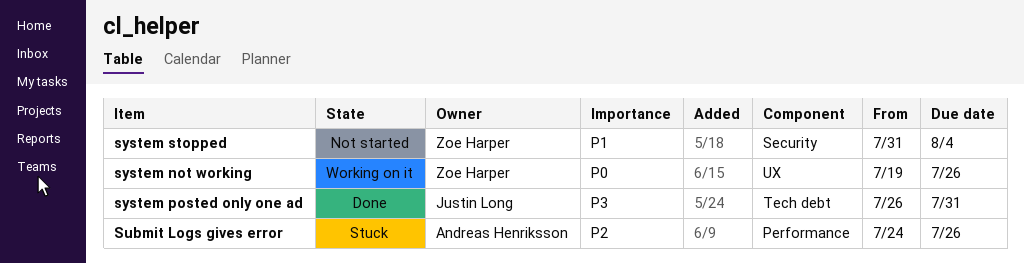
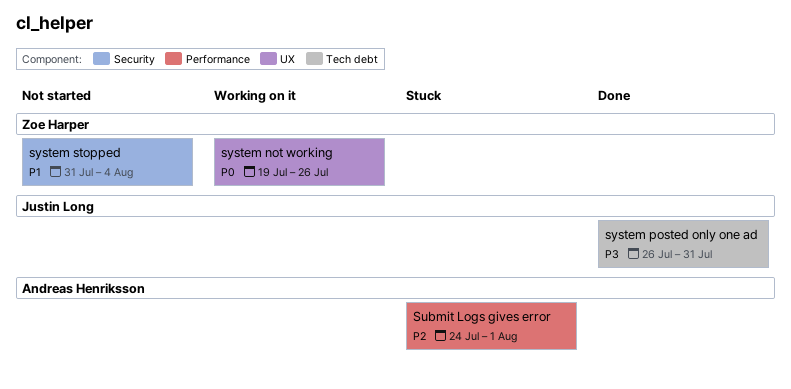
Submit Logs gives error, due: Jul 26 -> Aug 1

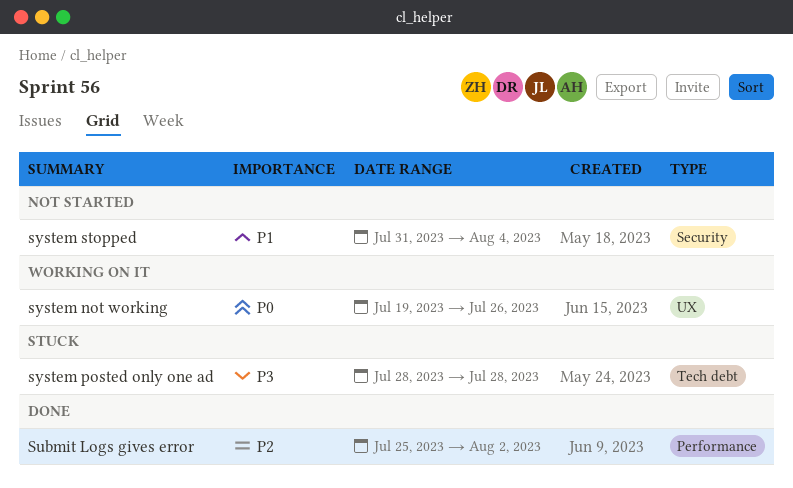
Submit Logs gives error, status: Stuck -> Done
Submit Logs gives error, start: Jul 24 -> Jul 25
Submit Logs gives error, due: Aug 1 -> Aug 2
system posted only one ad, status: Done -> Stuck
system posted only one ad, start: Jul 26 -> Jul 28
system posted only one ad, due: Jul 31 -> Jul 28

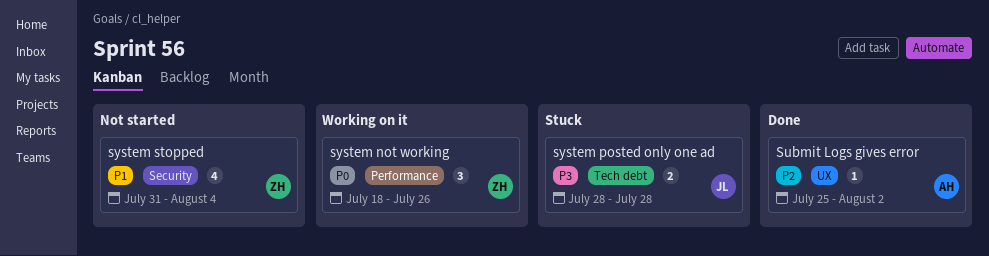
Submit Logs gives error, label: Performance -> UX
system not working, label: UX -> Performance
system not working, start: Jul 19 -> Jul 18

